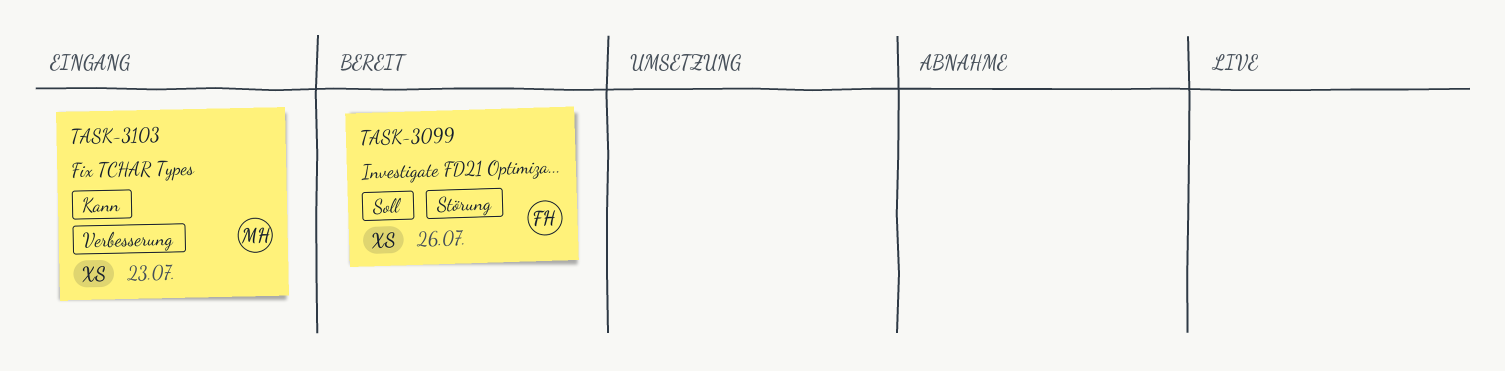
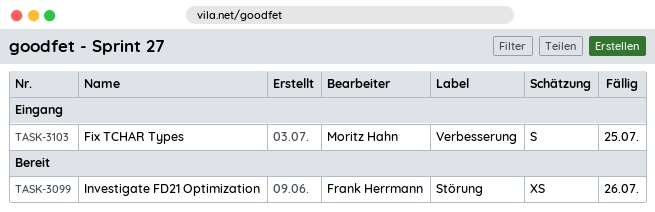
TASK-3103, estimate: XS -> S
TASK-3103, due: Jul 23 -> Jul 25

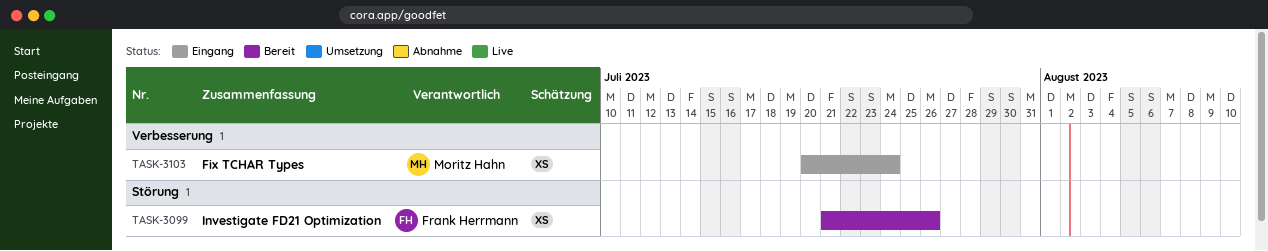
TASK-3103, estimate: S -> XS
TASK-3103, due: Jul 25 -> Jul 24

